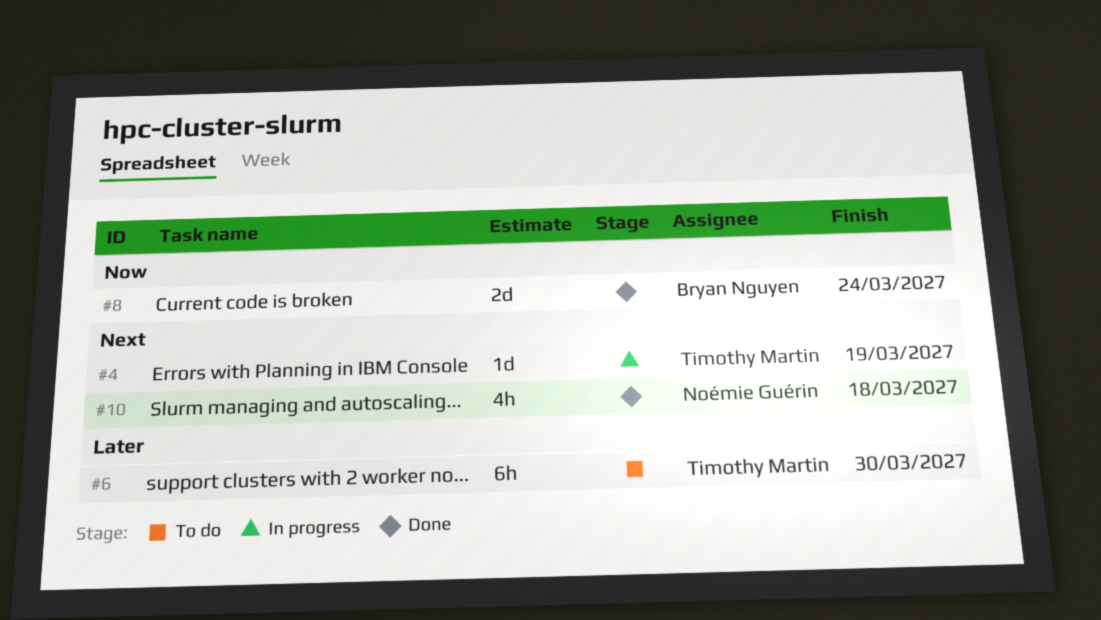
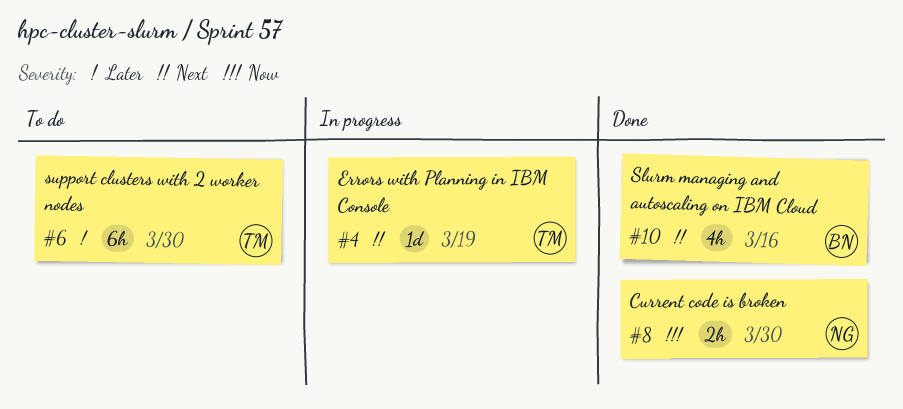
#8, owner: Bryan Nguyen -> Noémie Guérin
#8, estimate: 2d -> 2h
#8, due: Mar 24 -> Mar 30
#10, owner: Noémie Guérin -> Bryan Nguyen
#10, due: Mar 18 -> Mar 16

